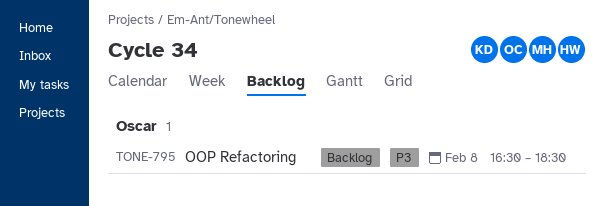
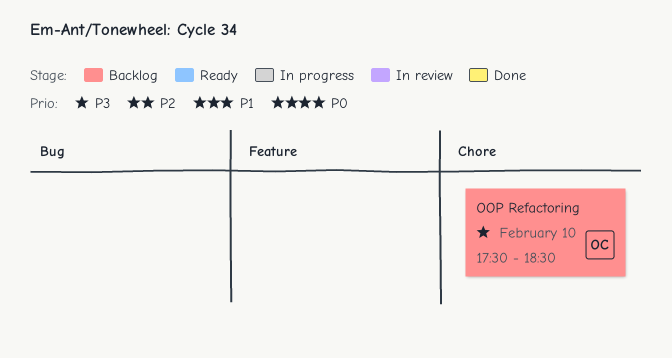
OOP Refactoring, day: Feb 8 -> Feb 10
OOP Refactoring, begins: 16:30 -> 17:30

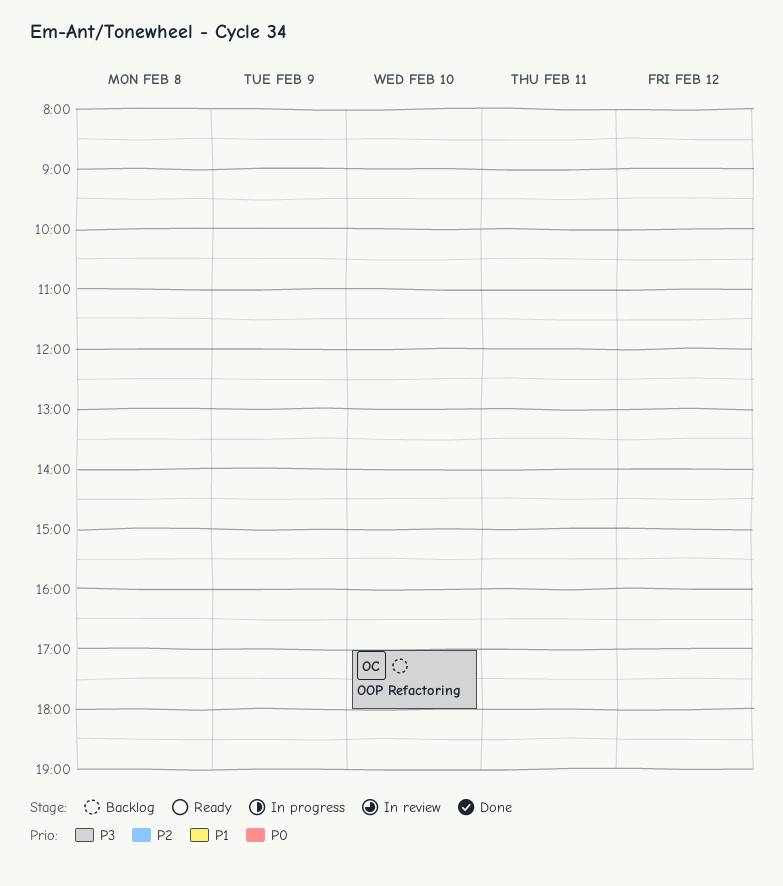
OOP Refactoring, begins: 17:30 -> 17:00
OOP Refactoring, ends: 18:30 -> 18:00

